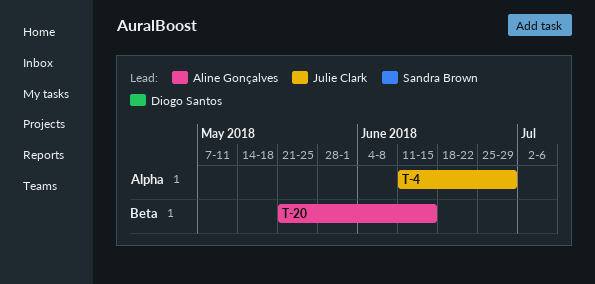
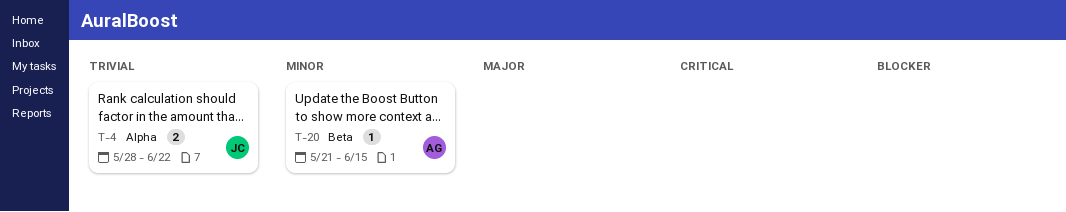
T-4, start: Jun 11 -> May 28
T-4, due: Jun 29 -> Jun 22

